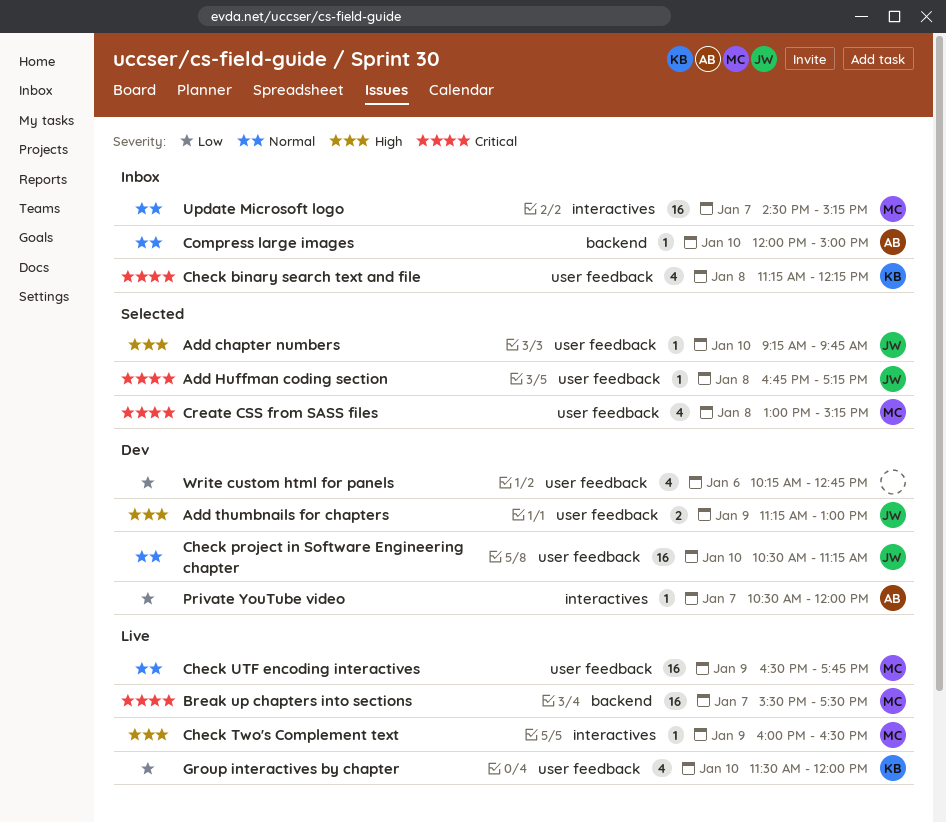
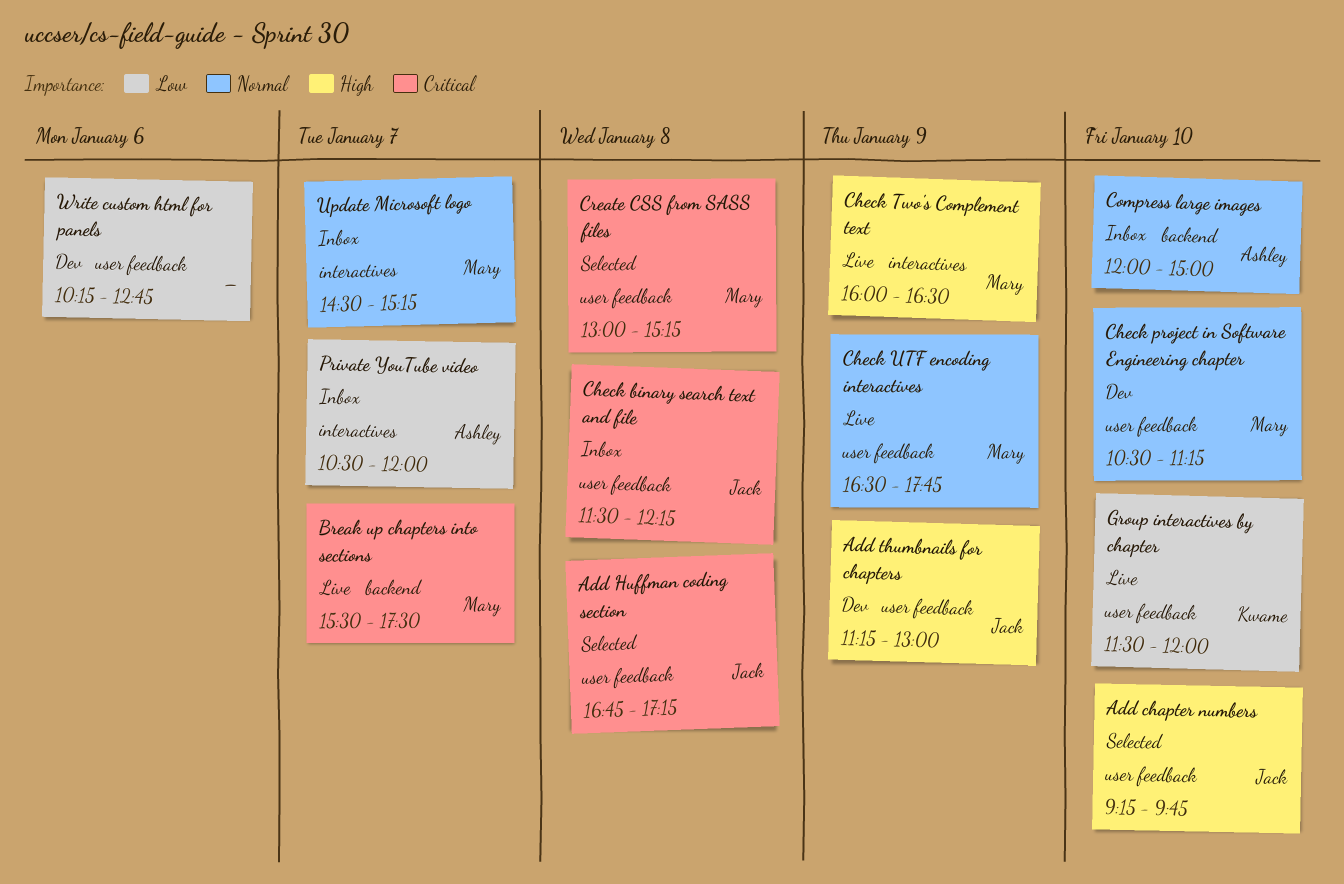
Check binary search text and file, owner: Kwame -> Jack
Check binary search text and file, begins: 11:15 -> 11:30
Check project in Software Engineering chapter, owner: Jack -> Mary
Private YouTube video, status: Dev -> Inbox

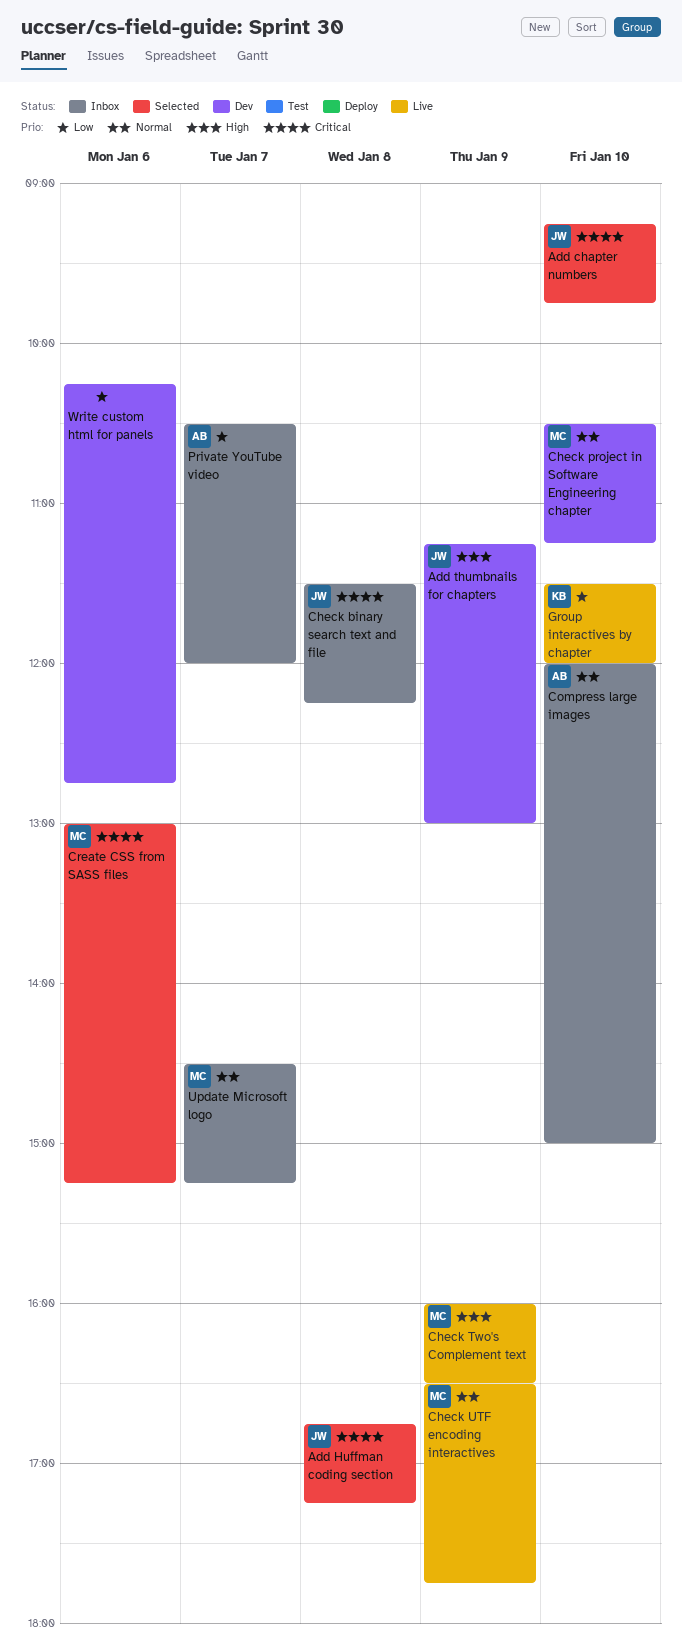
Add chapter numbers, priority: High -> Critical
Break up chapters into sections: present -> none
Create CSS from SASS files, day: Jan 8 -> Jan 6

